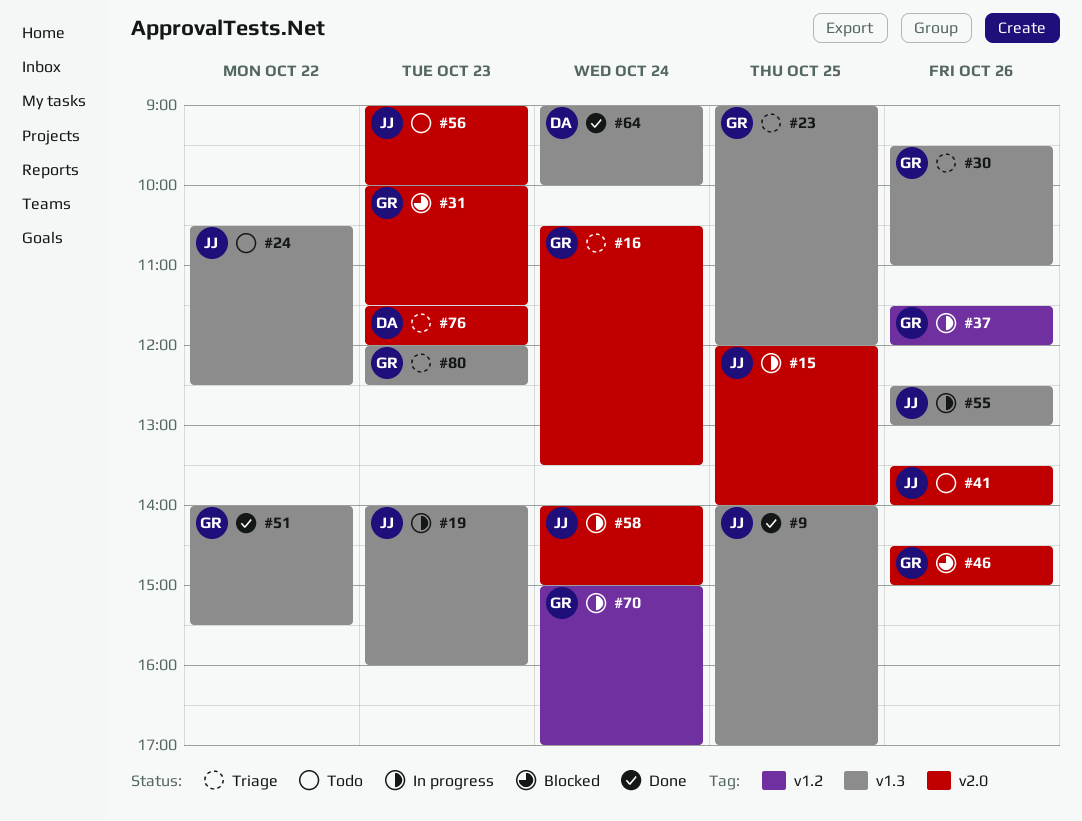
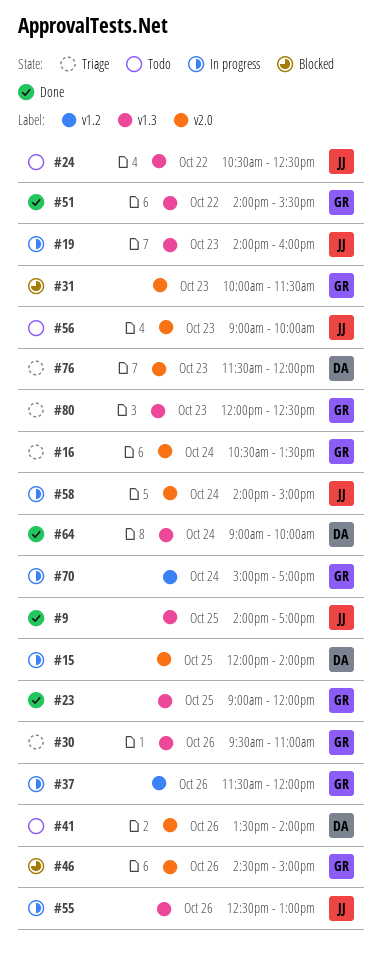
#15, owner: JJ -> DA
#23, status: Triage -> Done
#41, owner: JJ -> DA

